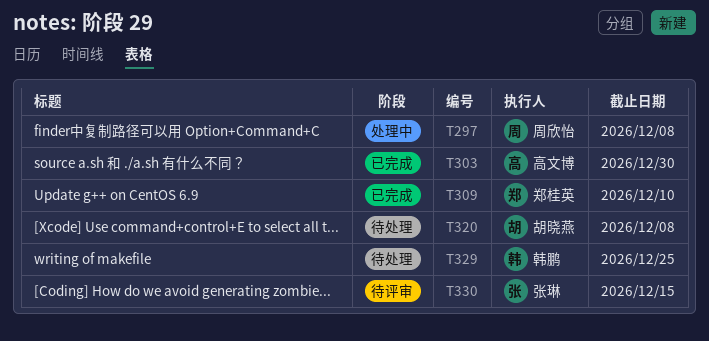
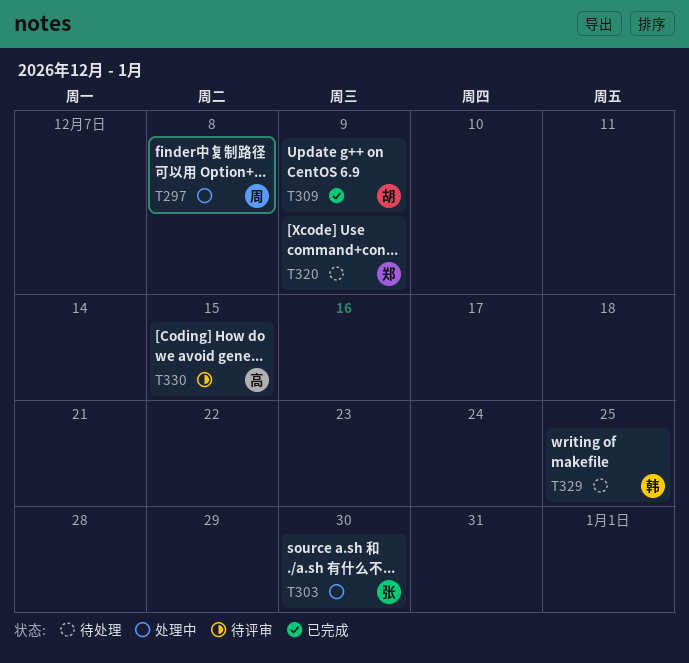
T303, status: 已完成 -> 处理中
T303, owner: 高文博 -> 张琳
T309, owner: 郑桂英 -> 胡晓燕
T309, due: Dec 10 -> Dec 9
T320, owner: 胡晓燕 -> 郑桂英
T320, due: Dec 8 -> Dec 9
T330, owner: 张琳 -> 高文博

